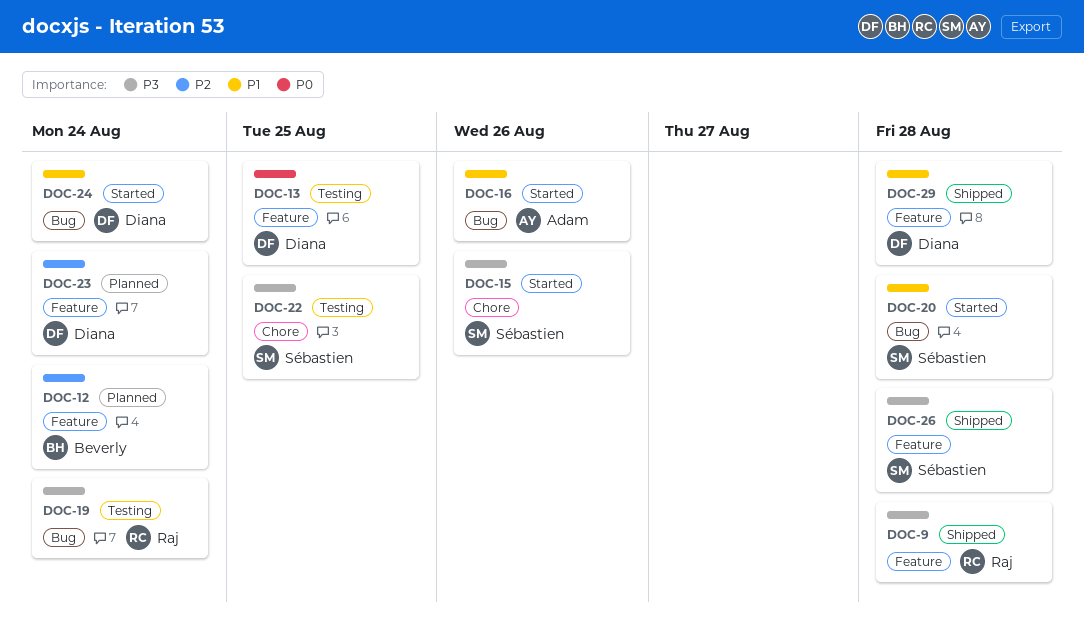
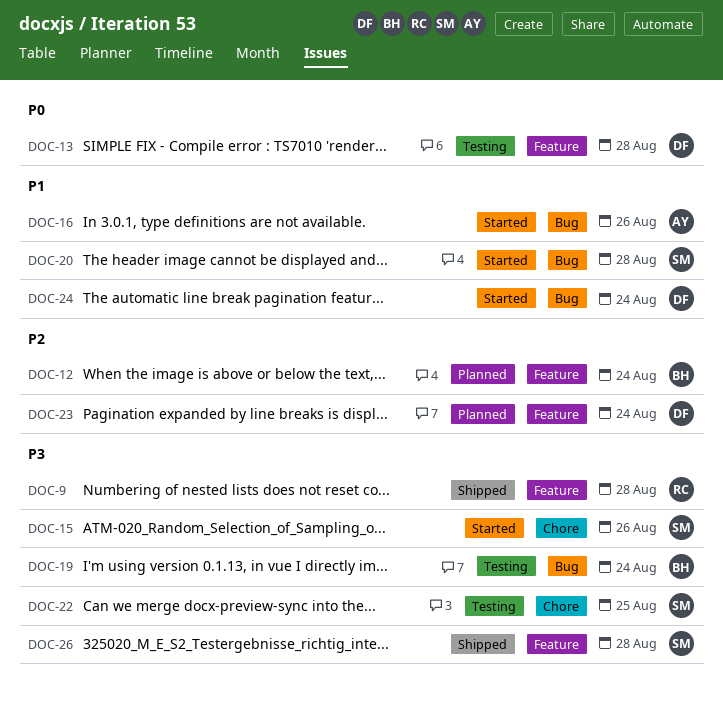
DOC-13, due: Aug 25 -> Aug 28
DOC-19, owner: Raj -> Beverly
DOC-29: present -> none

